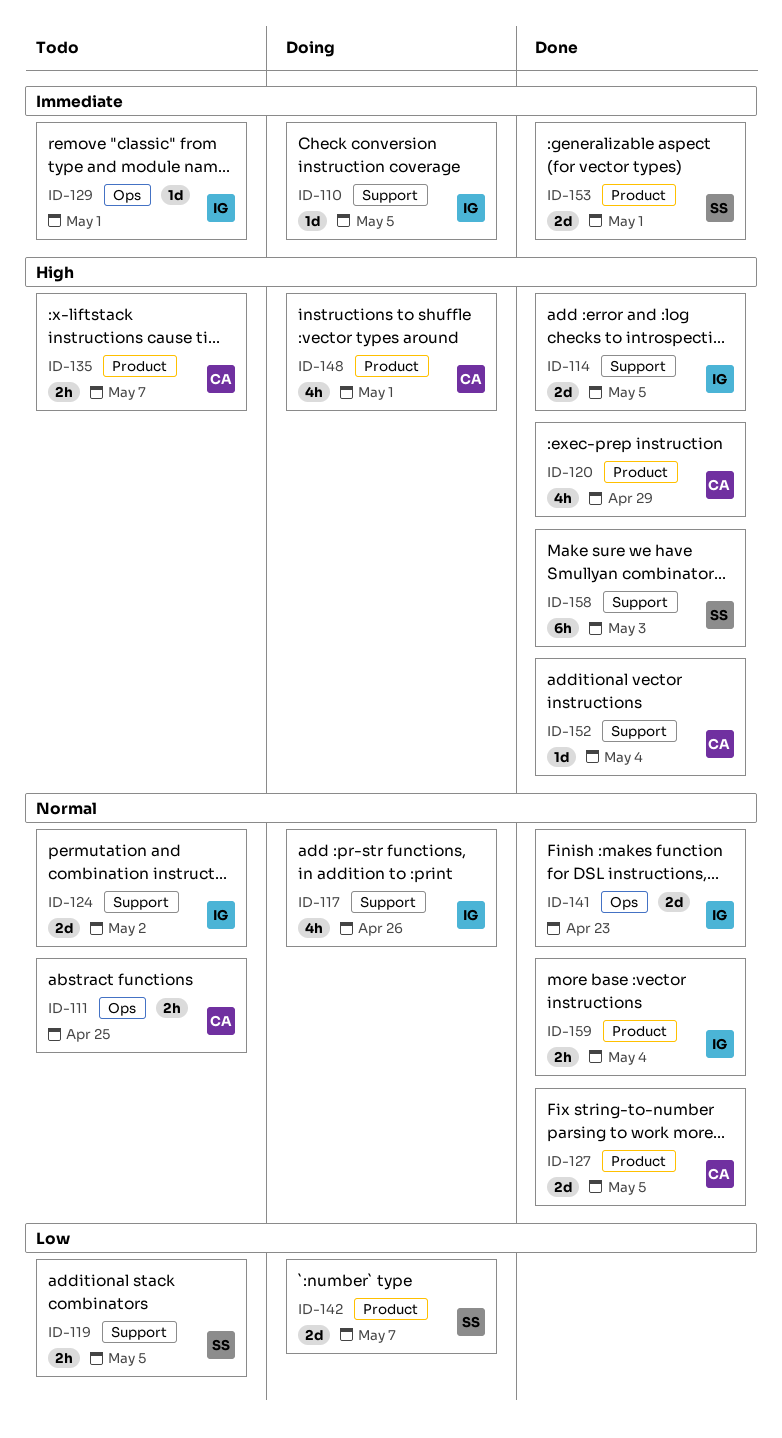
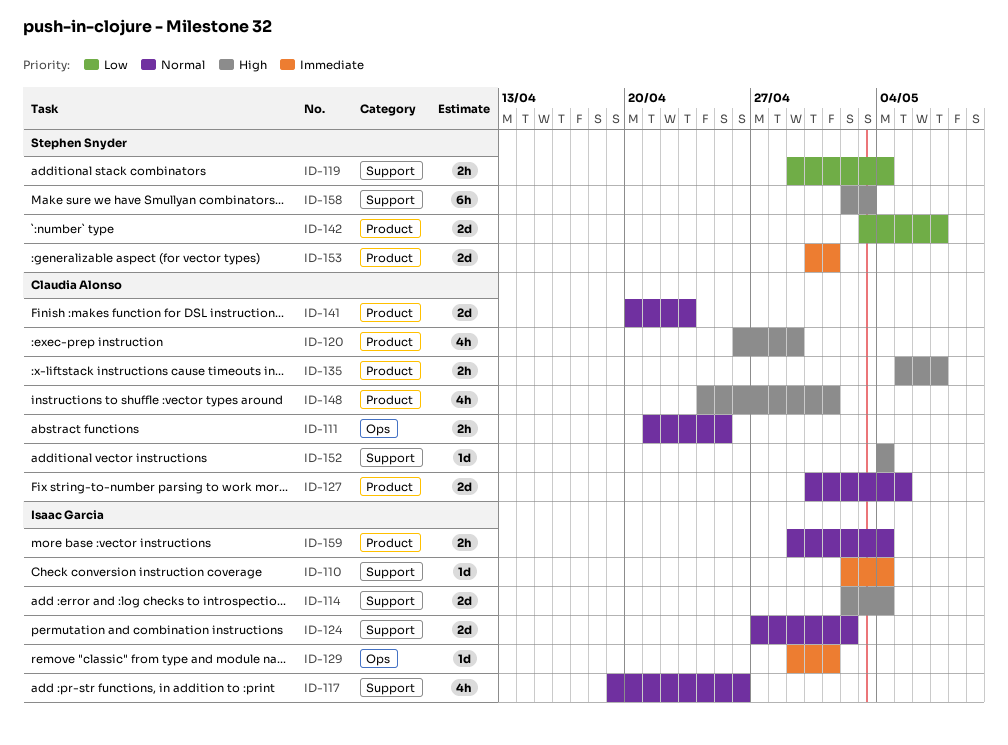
ID-110, due: May 5 -> May 4
ID-114, due: May 5 -> May 4
ID-119, due: May 5 -> May 4
ID-141, owner: Isaac Garcia -> Claudia Alonso
ID-141, label: Ops -> Product

